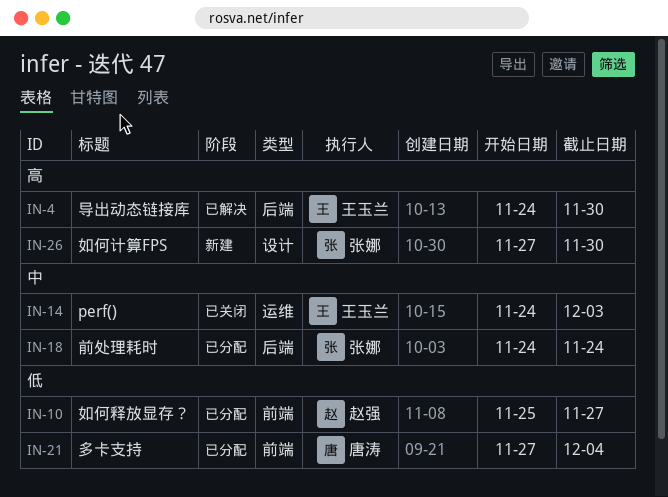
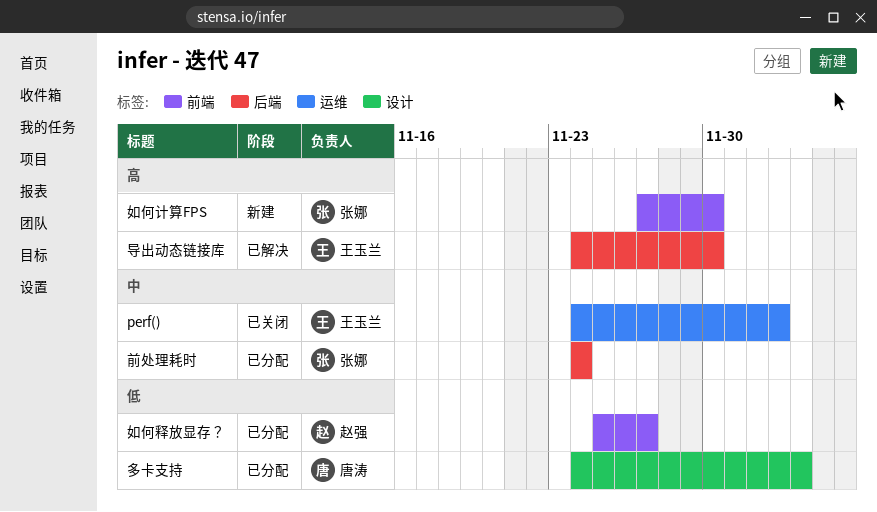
多卡支持, label: 前端 -> 设计
多卡支持, start: Nov 27 -> Nov 24
如何计算FPS, label: 设计 -> 前端

